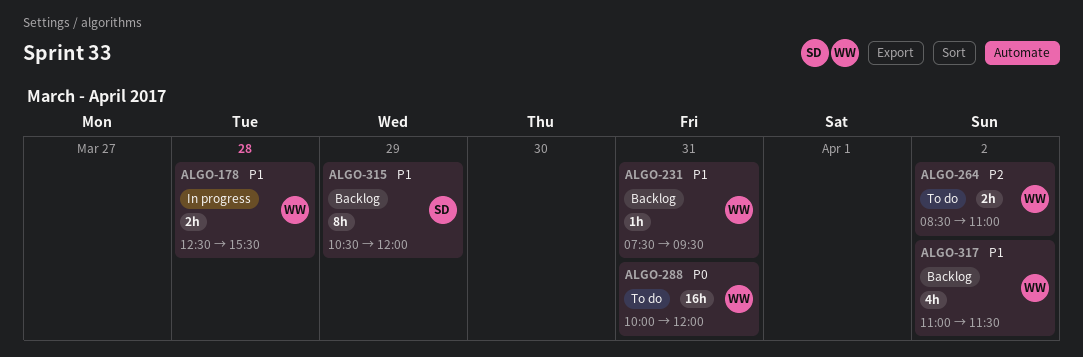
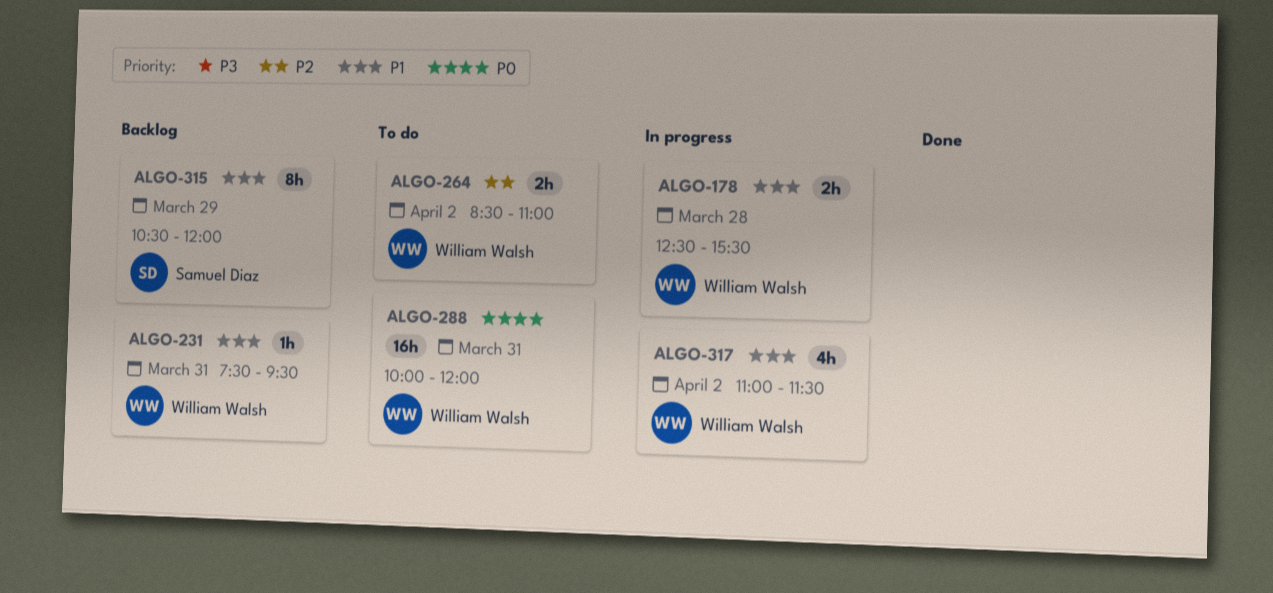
ALGO-317, status: Backlog -> In progress

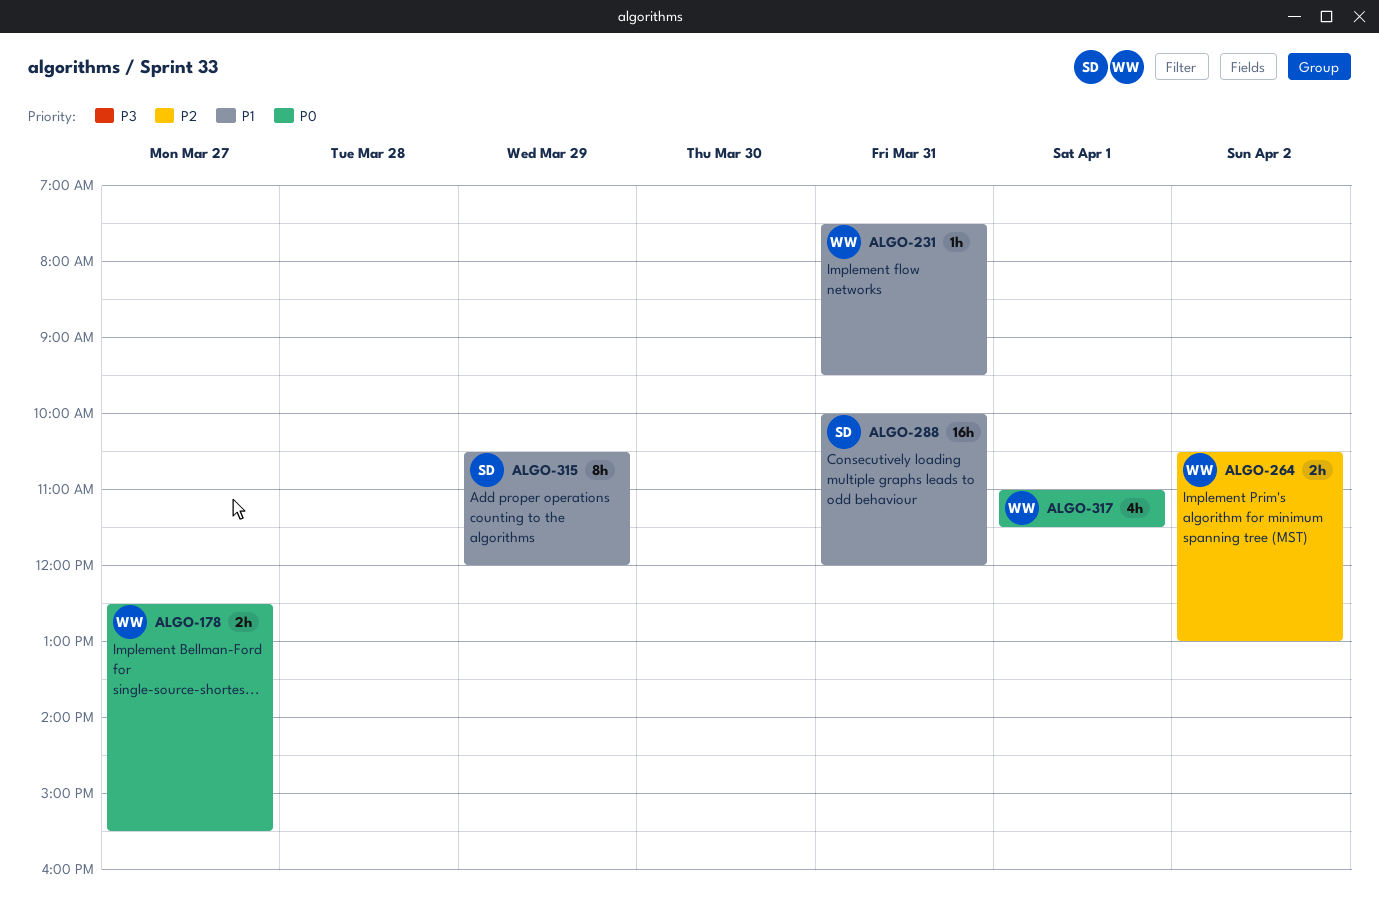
ALGO-178, priority: P1 -> P0
ALGO-178, day: Mar 28 -> Mar 27
ALGO-264, begins: 08:30 -> 10:30
ALGO-264, ends: 11:00 -> 13:00
ALGO-288, owner: William Walsh -> Samuel Diaz
ALGO-288, priority: P0 -> P1
ALGO-317, priority: P1 -> P0
ALGO-317, day: Apr 2 -> Apr 1

